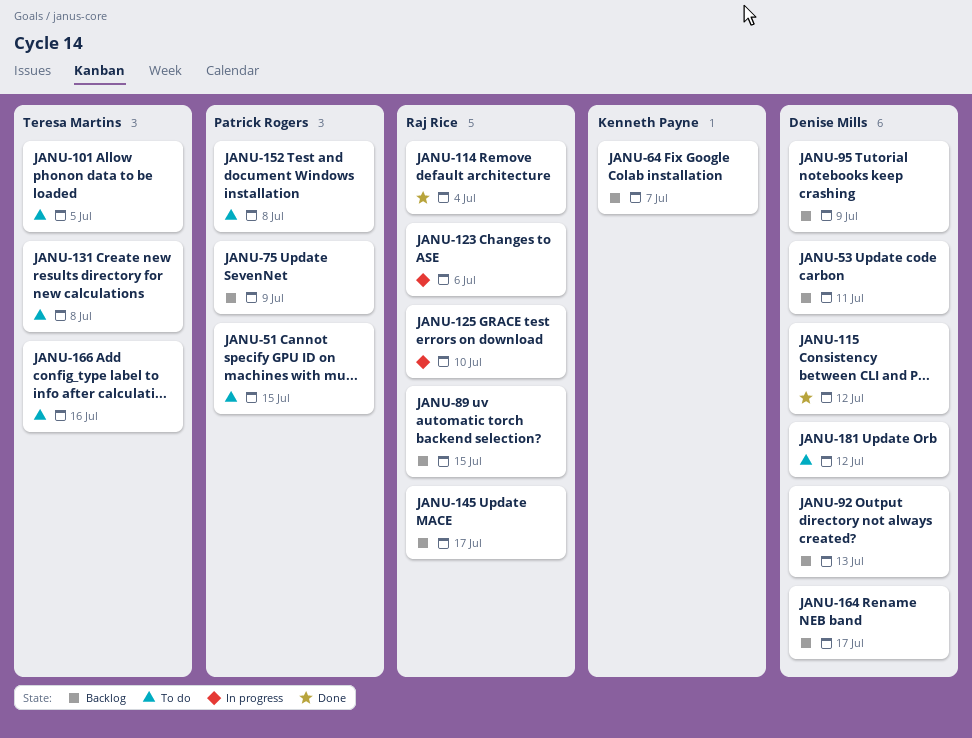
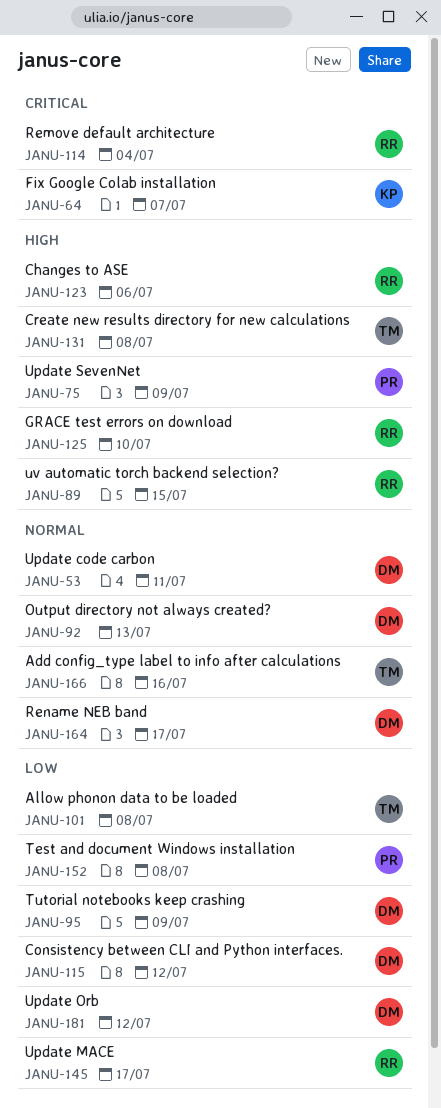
JANU-51: present -> none
JANU-101, due: Jul 5 -> Jul 8

